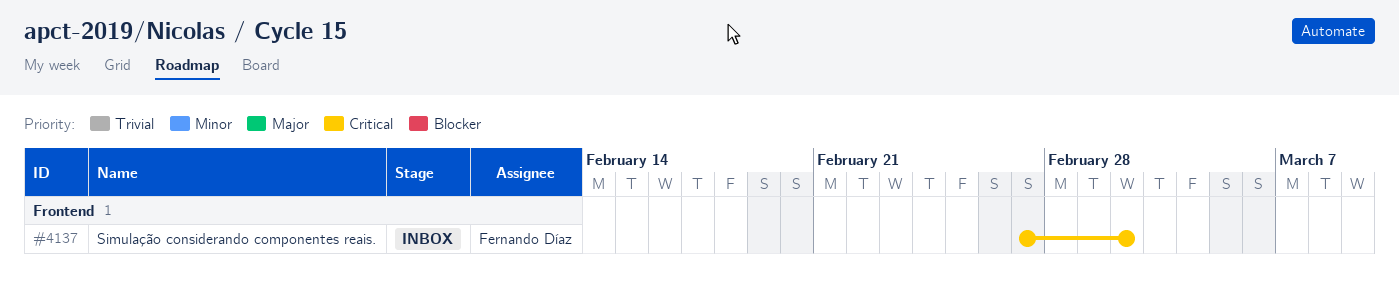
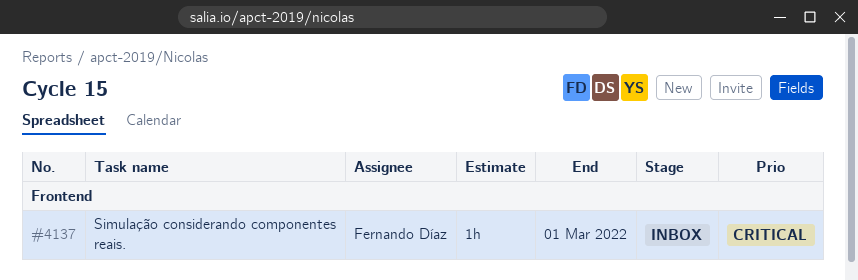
#4137, due: Mar 2 -> Mar 1

